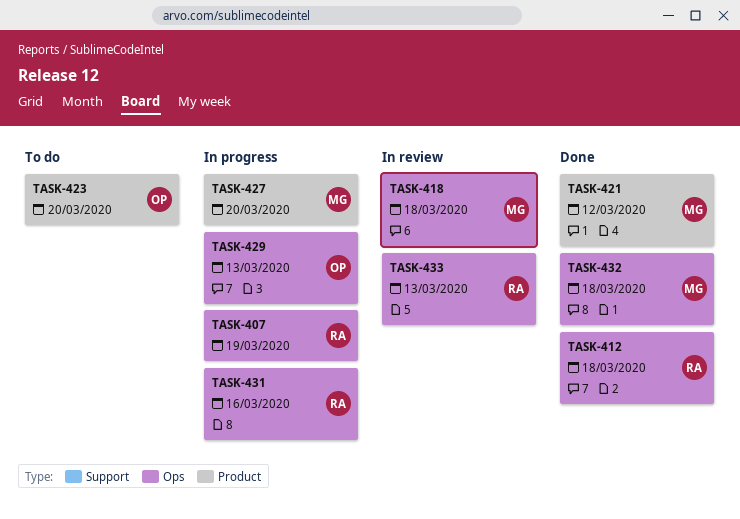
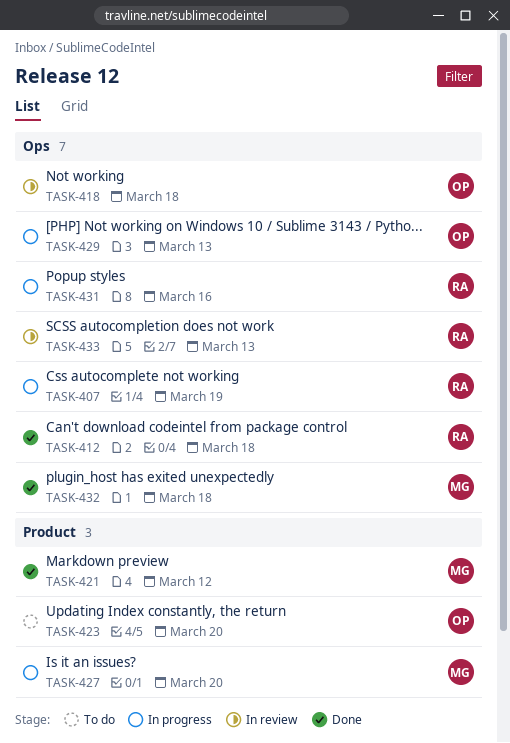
TASK-418, owner: MG -> OP

